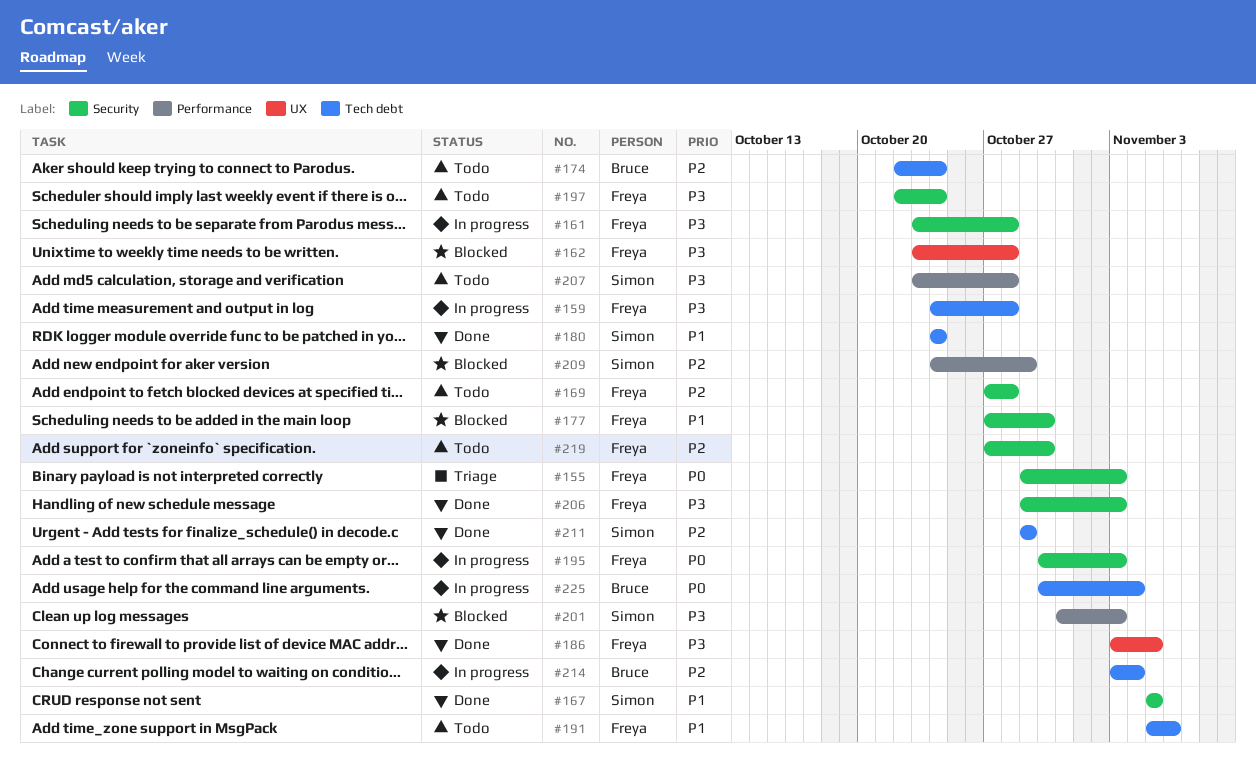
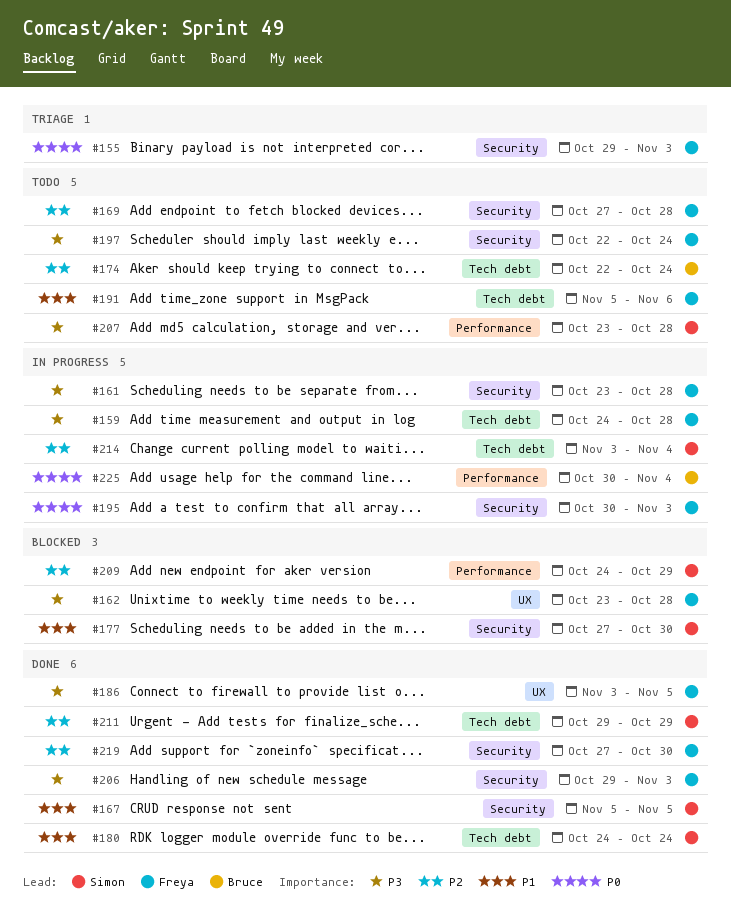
#177, owner: Freya -> Simon
#201: present -> none
#214, owner: Bruce -> Simon
#219, status: Todo -> Done
#225, label: Tech debt -> Performance

